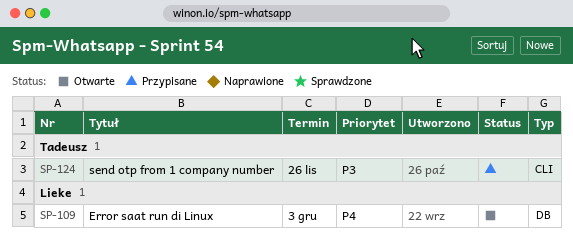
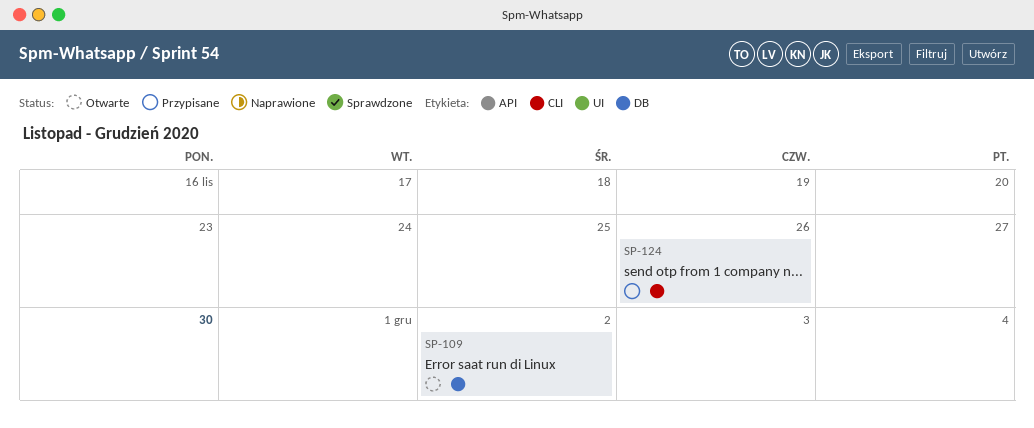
SP-109, due: Dec 3 -> Dec 2

